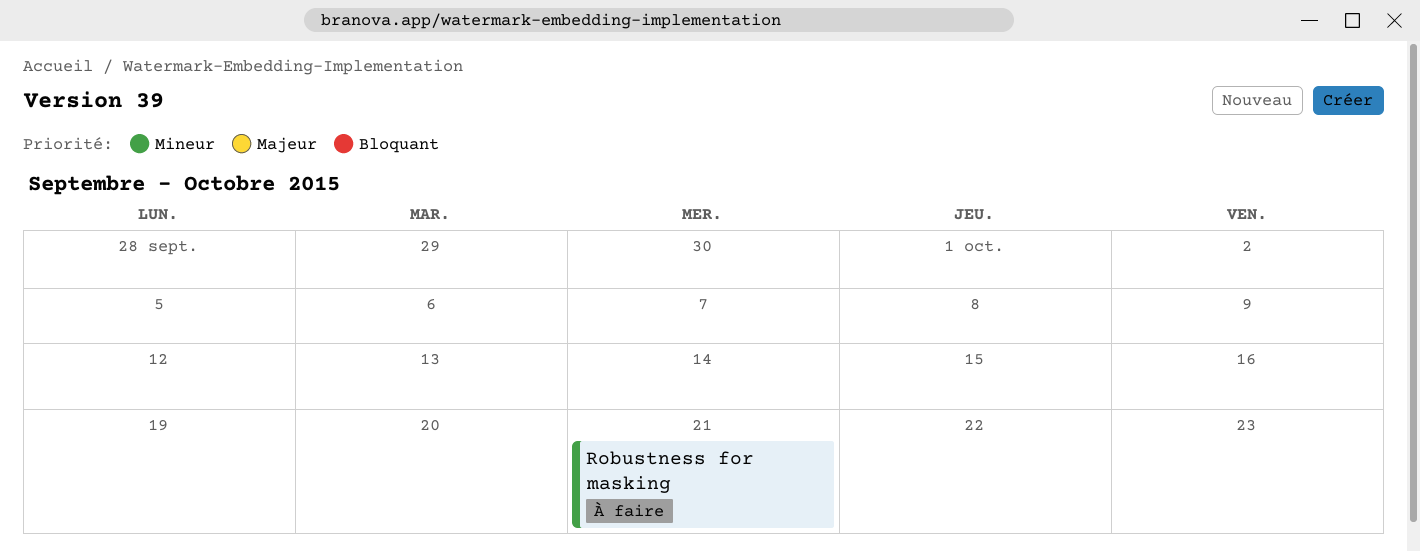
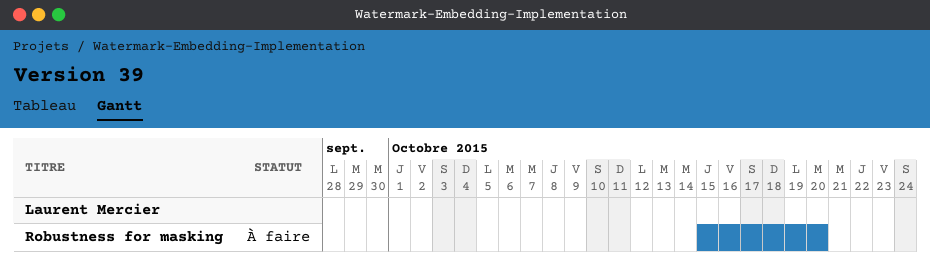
Robustness for masking, due: Oct 21 -> Oct 20

